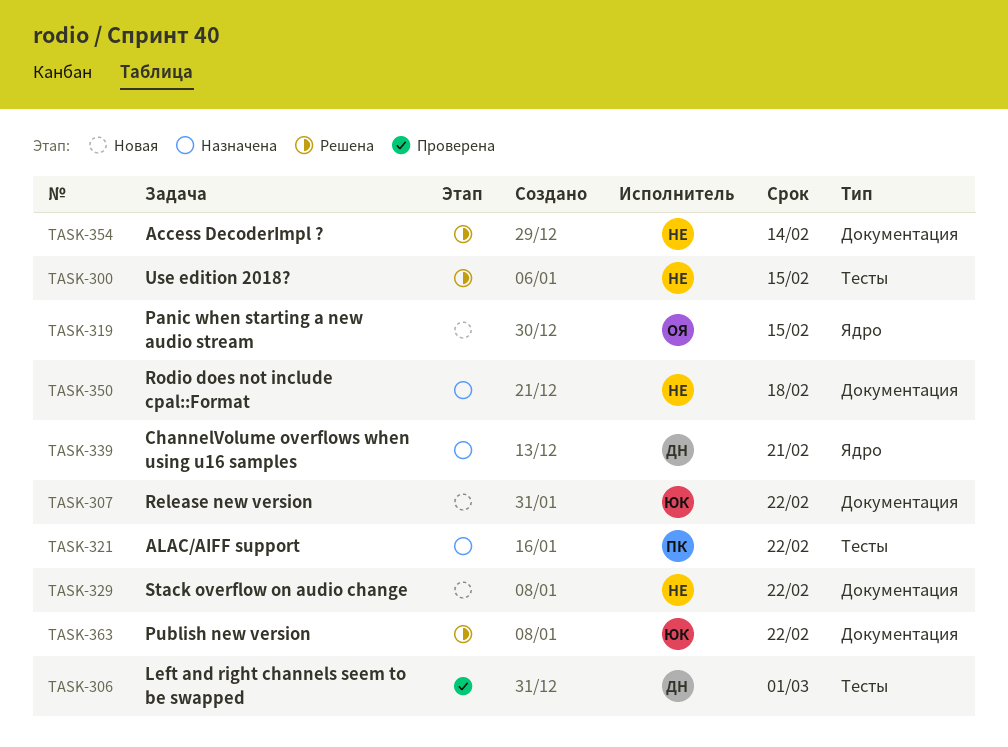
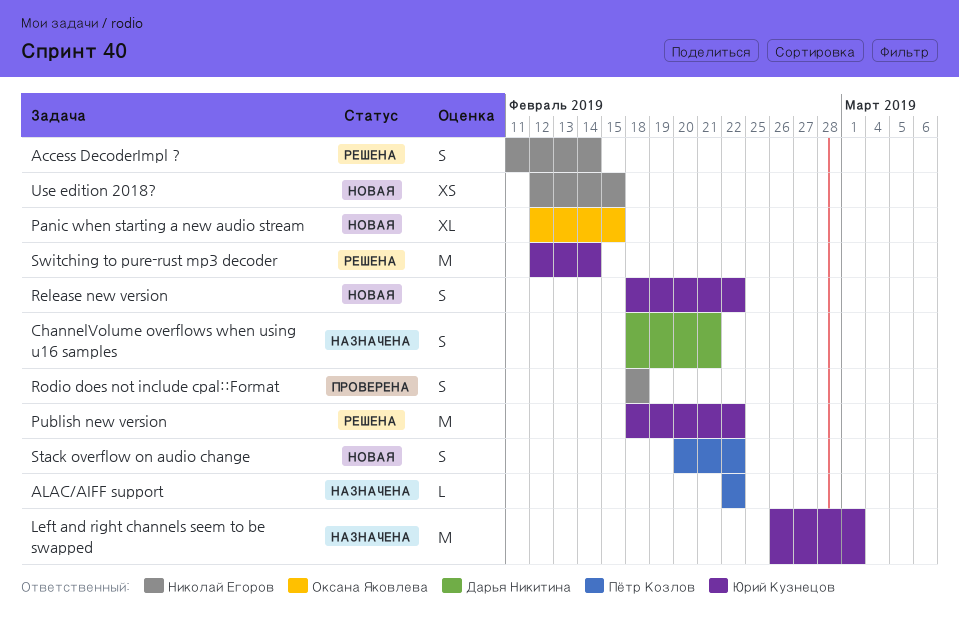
Left and right channels seem to be swapped, status: Проверена -> Назначена
Left and right channels seem to be swapped, owner: Дарья Никитина -> Юрий Кузнецов
Rodio does not include cpal::Format, status: Назначена -> Проверена
Stack overflow on audio change, owner: Николай Егоров -> Пётр Козлов
Switching to pure-rust mp3 decoder: none -> present
Use edition 2018?, status: Решена -> Новая

